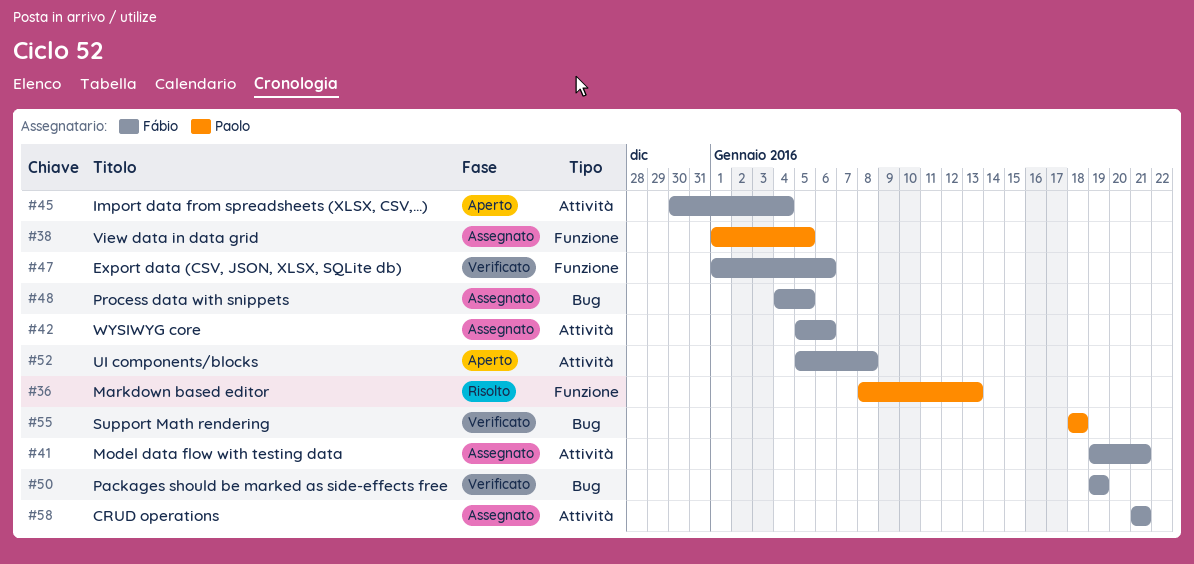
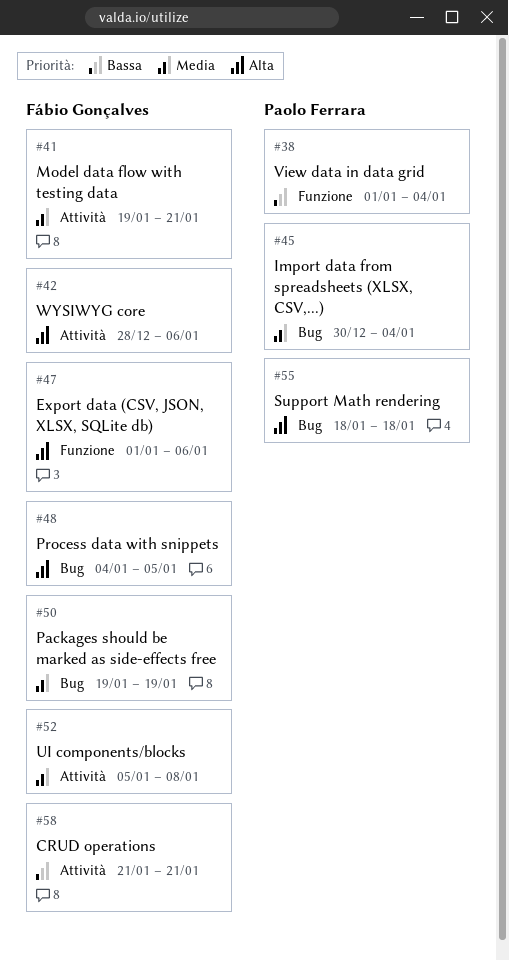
#36: present -> none
#38, due: Jan 5 -> Jan 4
#42, start: Jan 5 -> Dec 28
#45, owner: Fábio Gonçalves -> Paolo Ferrara
#45, label: Attività -> Bug

